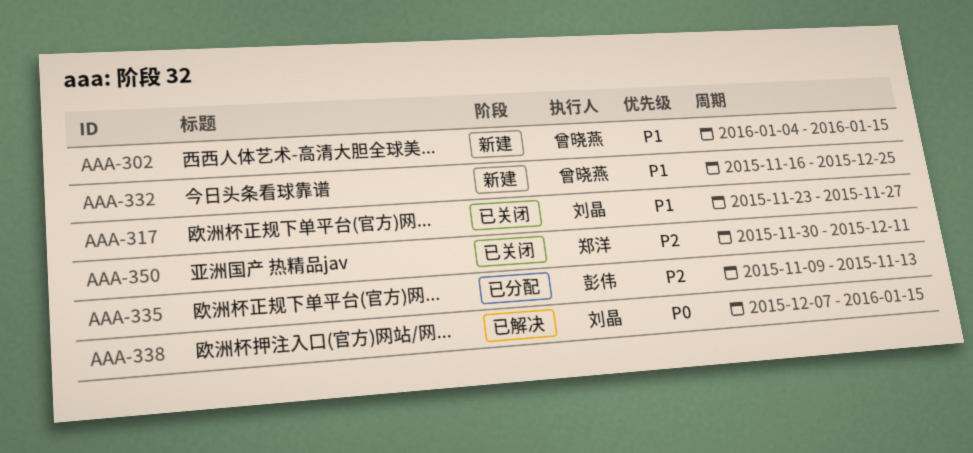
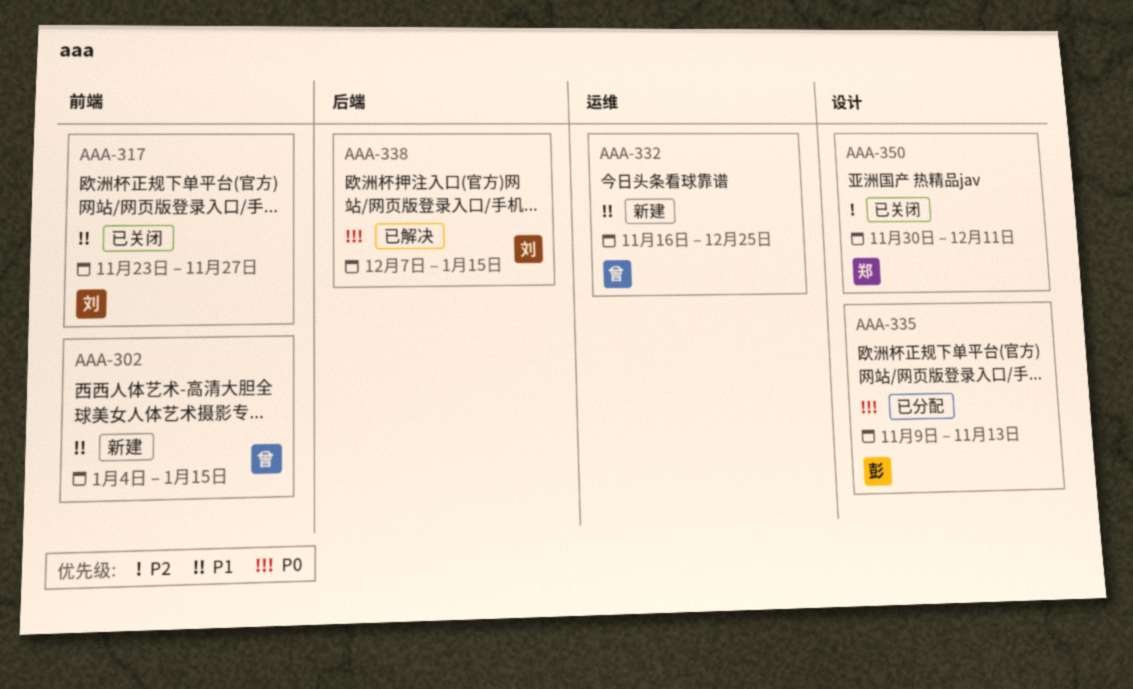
AAA-335, priority: P2 -> P0

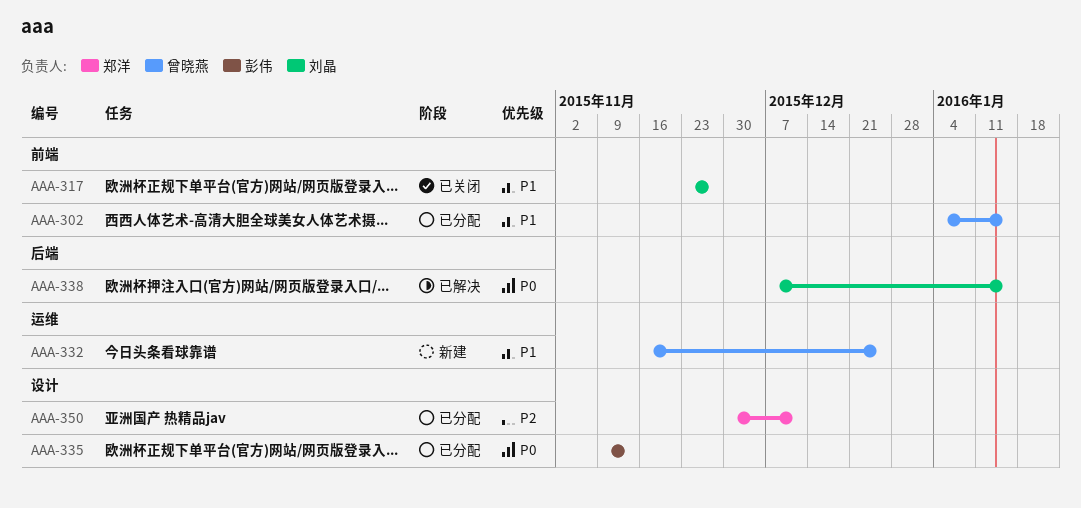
AAA-302, status: 新建 -> 已分配
AAA-350, status: 已关闭 -> 已分配

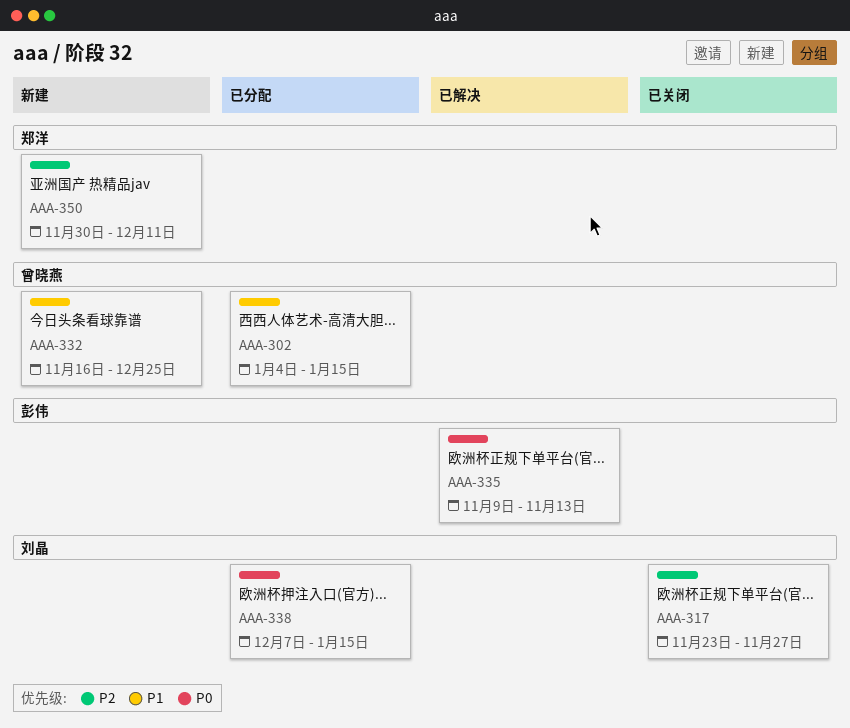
AAA-317, priority: P1 -> P2
AAA-335, status: 已分配 -> 已解决
AAA-338, status: 已解决 -> 已分配
AAA-350, status: 已分配 -> 新建

